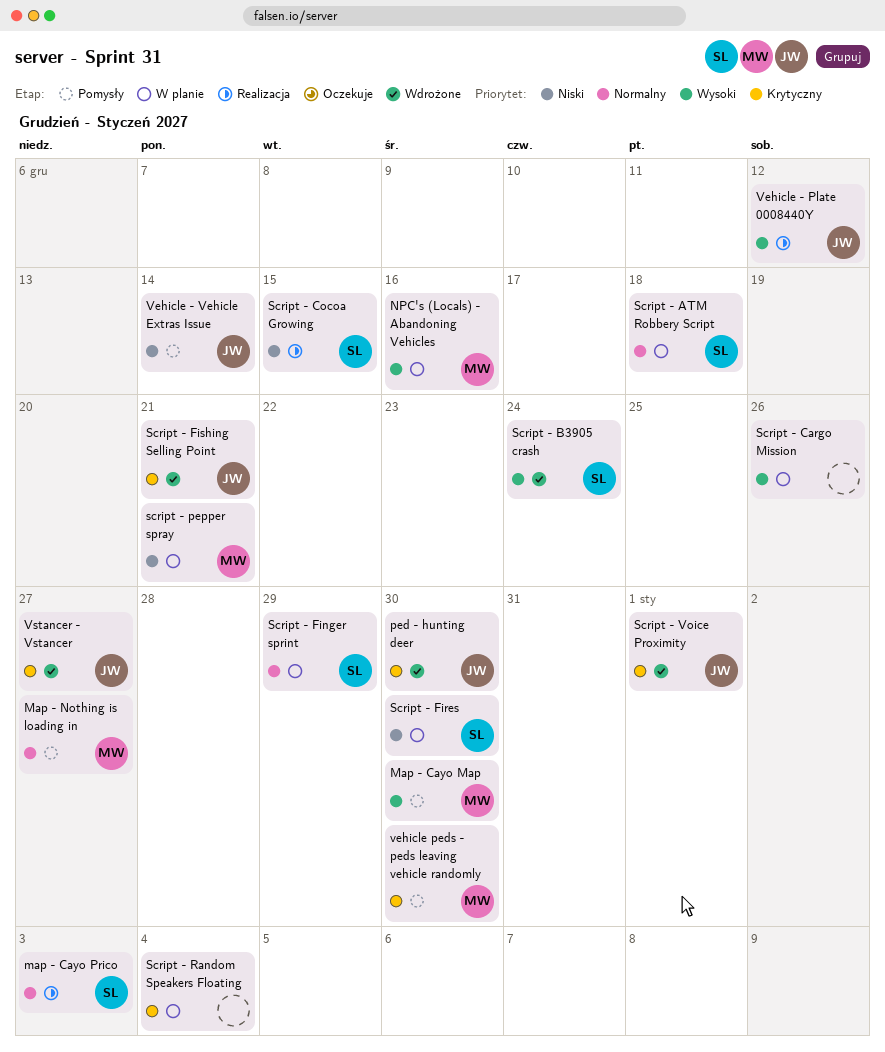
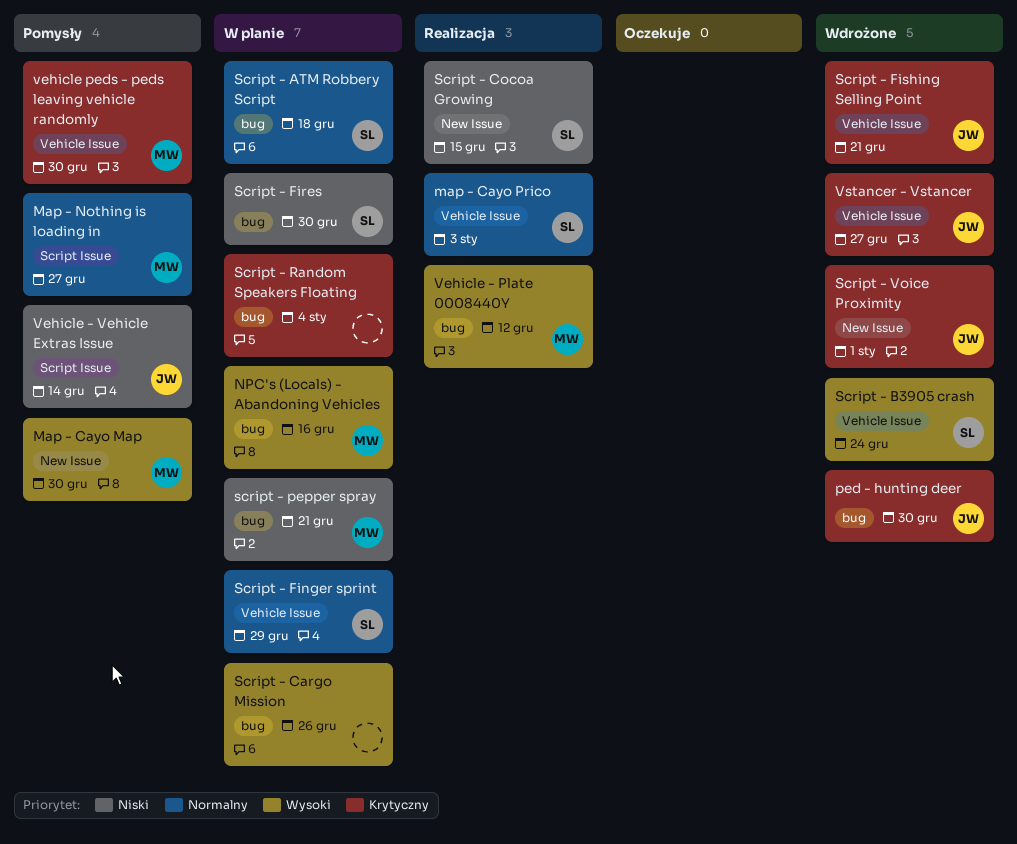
Vehicle - Plate 0008440Y, owner: JW -> MW

